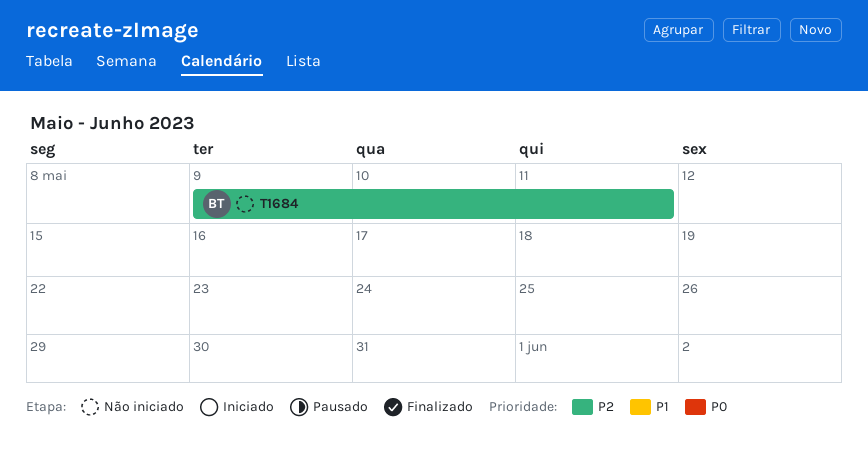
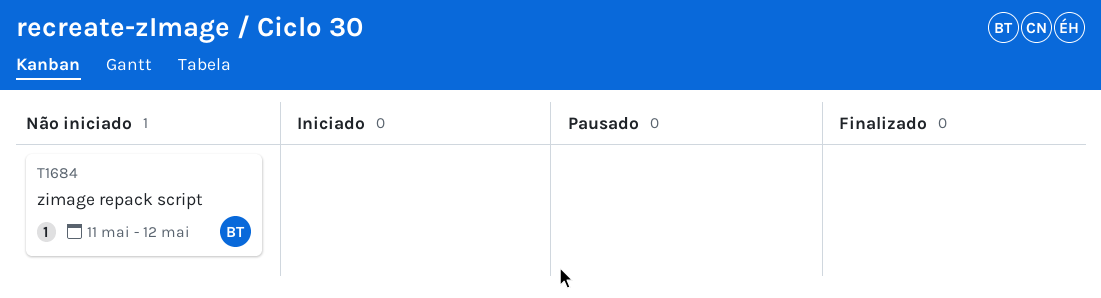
T1684, start: May 9 -> May 11
T1684, due: May 11 -> May 12

